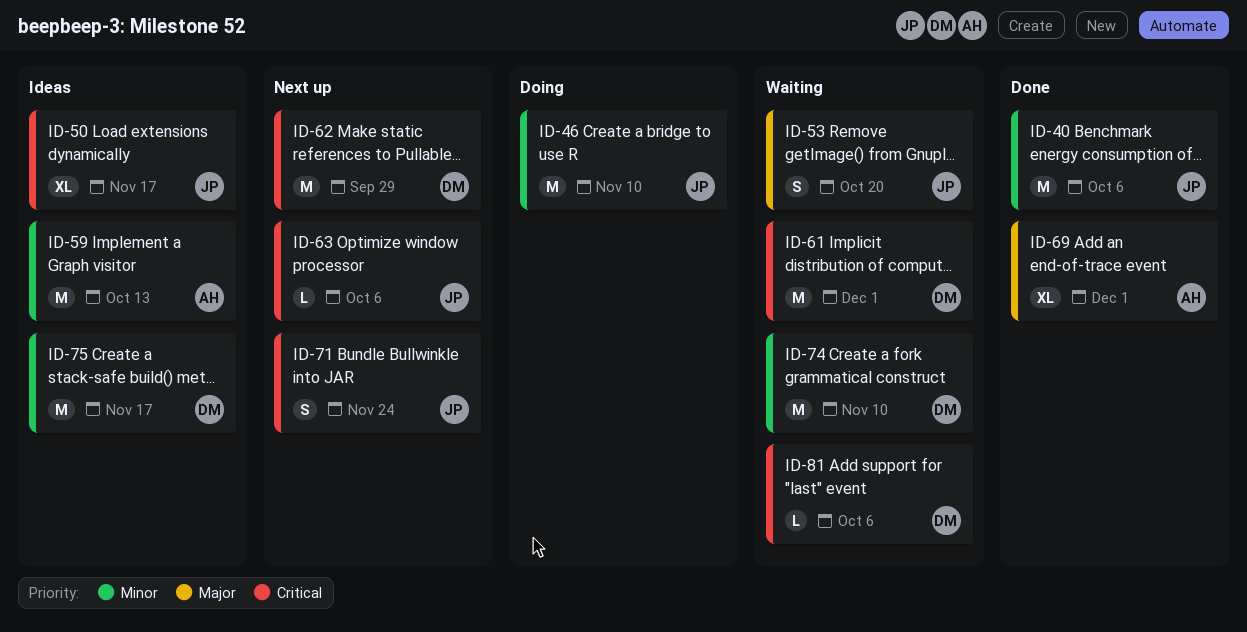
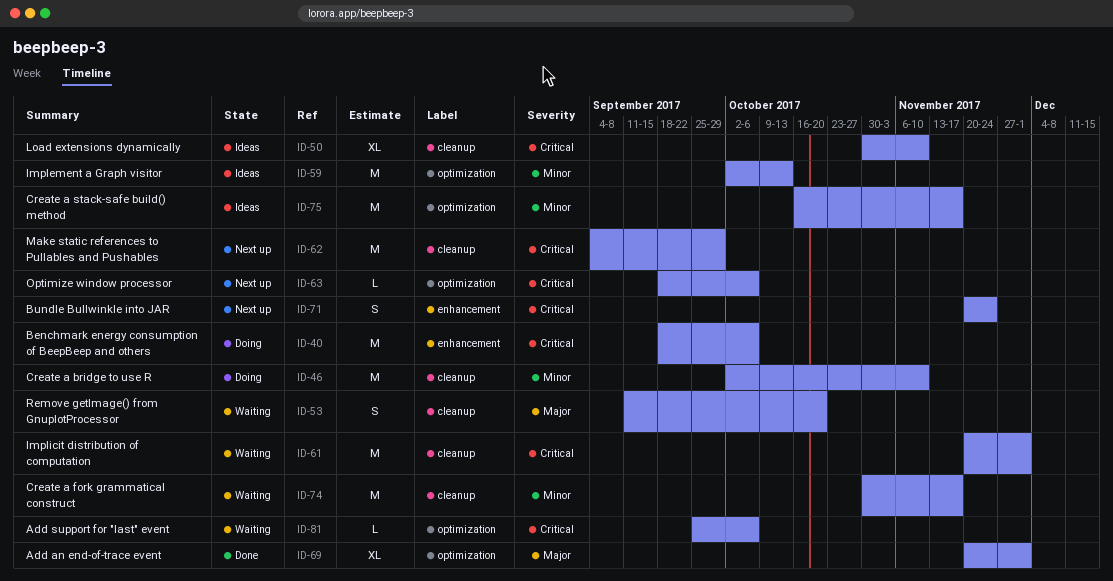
ID-40, status: Done -> Doing
ID-40, priority: Minor -> Critical
ID-50, due: Nov 17 -> Nov 10
ID-74, due: Nov 10 -> Nov 17

